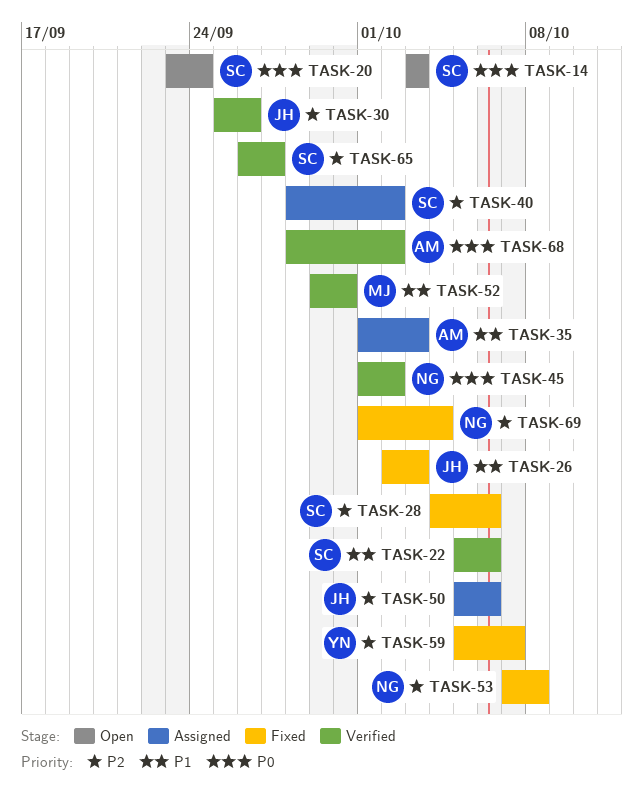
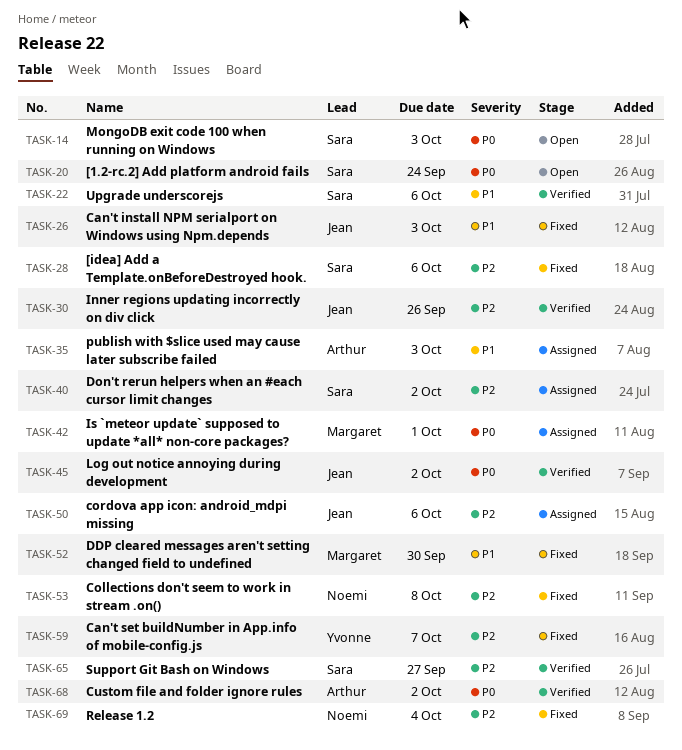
TASK-42: none -> present
TASK-45, owner: Noemi -> Jean
TASK-52, status: Verified -> Fixed

